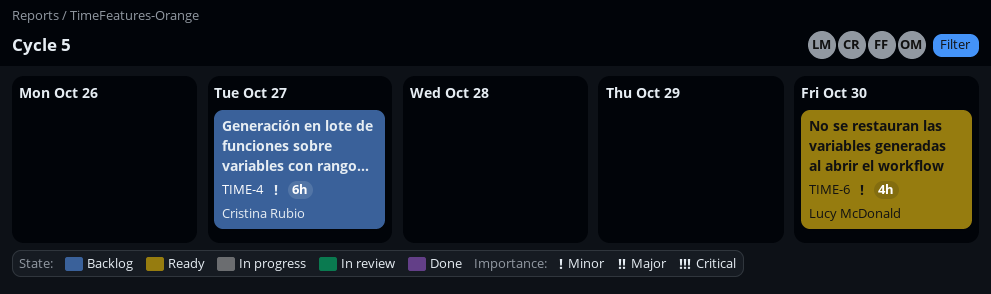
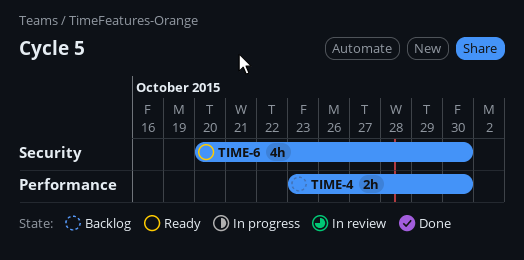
TIME-4, estimate: 6h -> 2h
TIME-4, due: Oct 27 -> Oct 30

